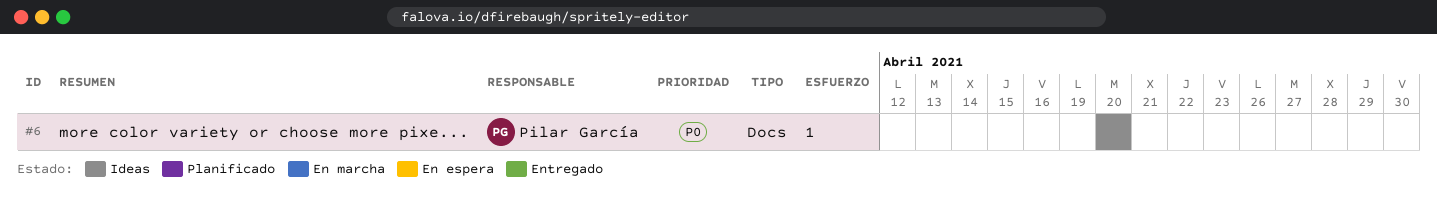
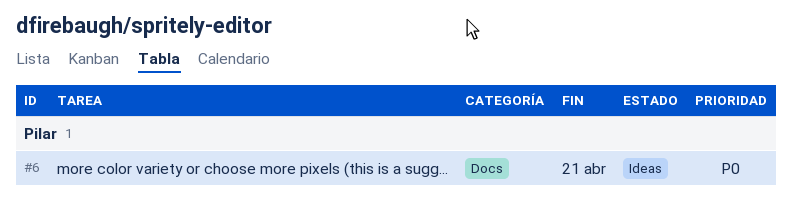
#6, due: Apr 20 -> Apr 21

